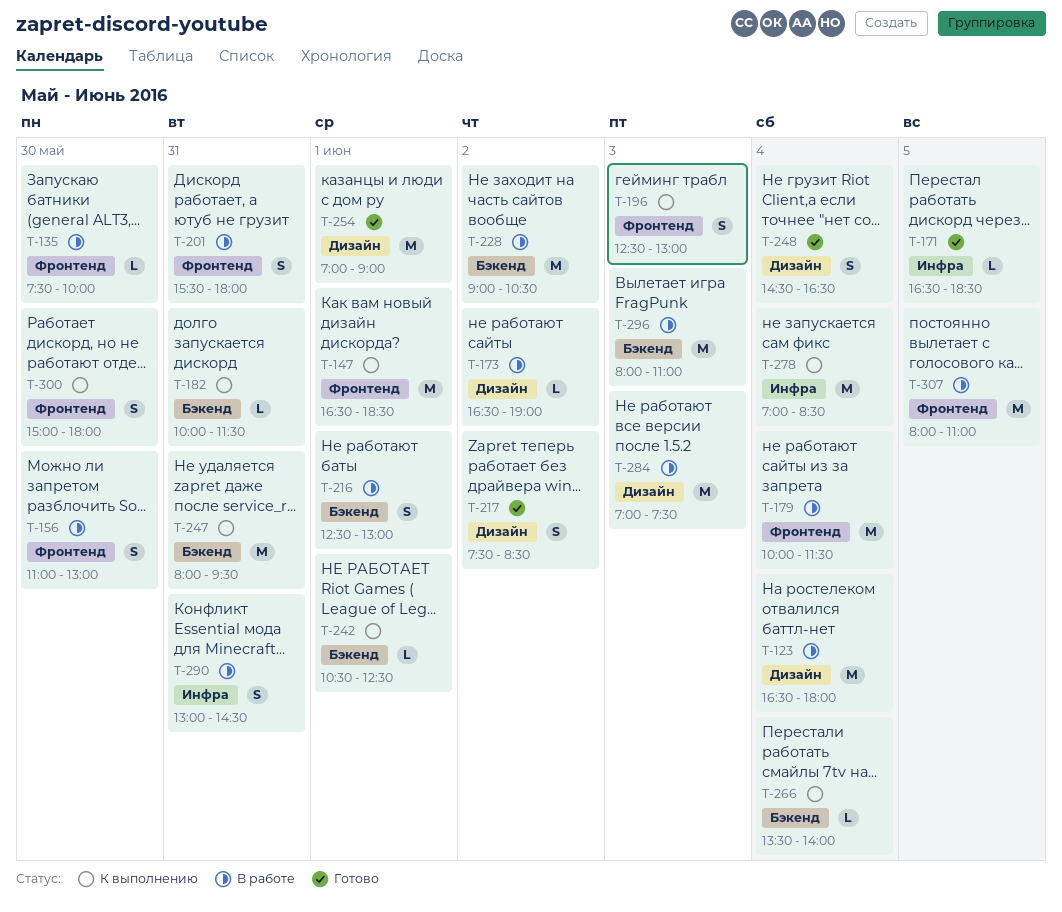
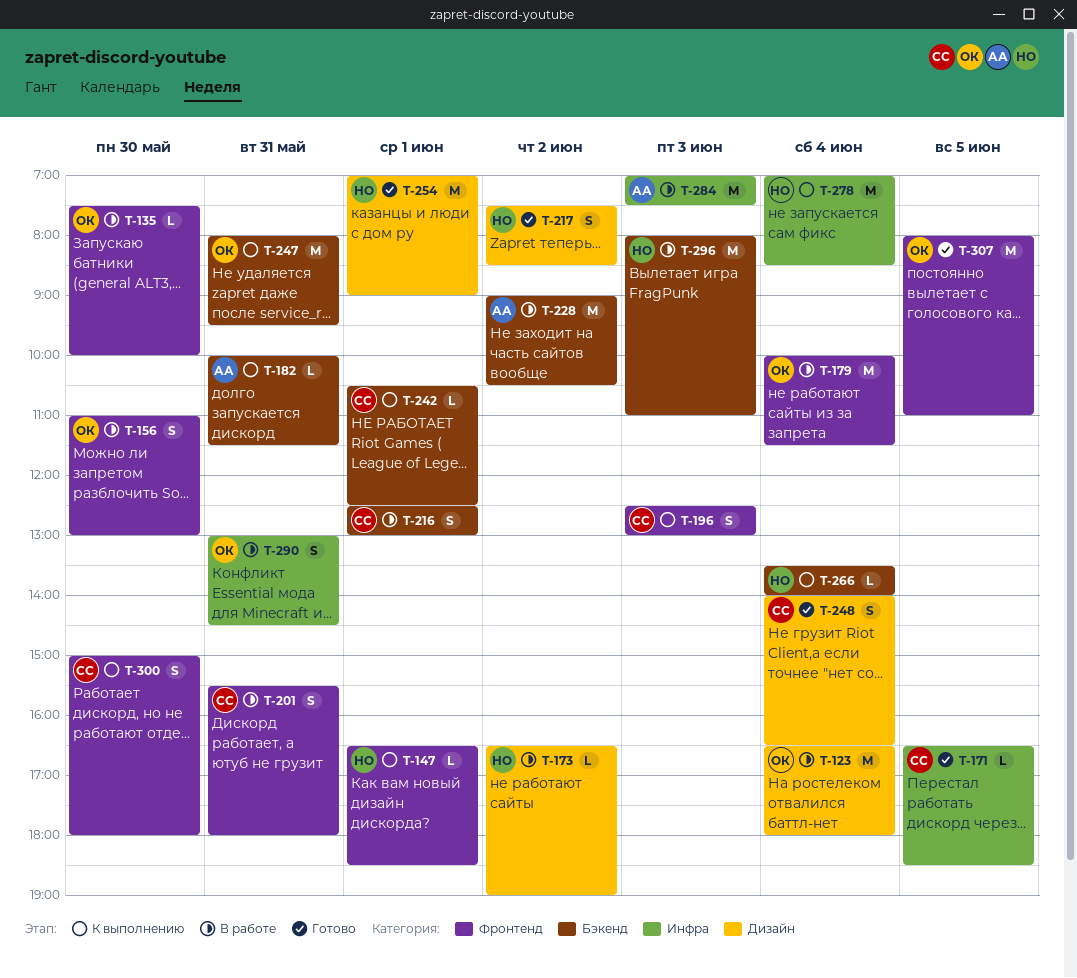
T-147, estimate: M -> L
T-248, begins: 14:30 -> 14:00
T-284, label: Дизайн -> Инфра
T-307, status: В работе -> Готово

